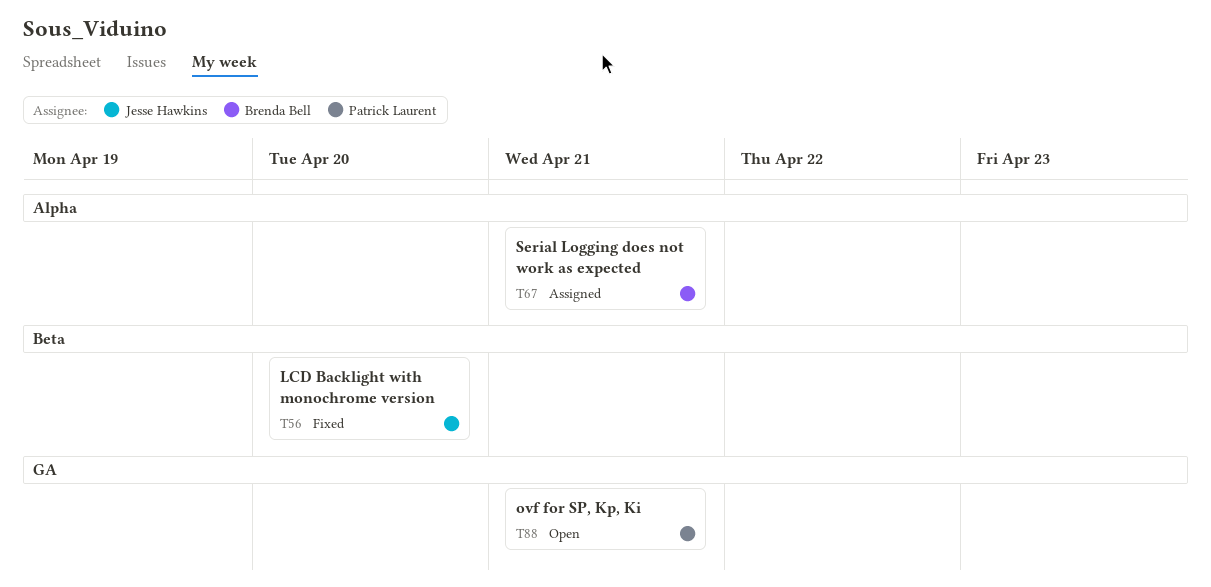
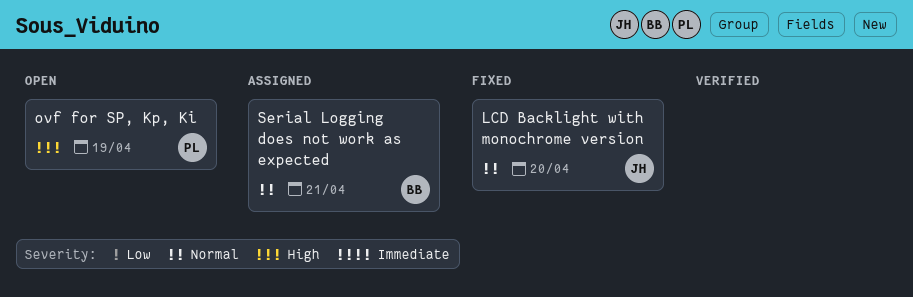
ovf for SP, Kp, Ki, due: Apr 21 -> Apr 19

